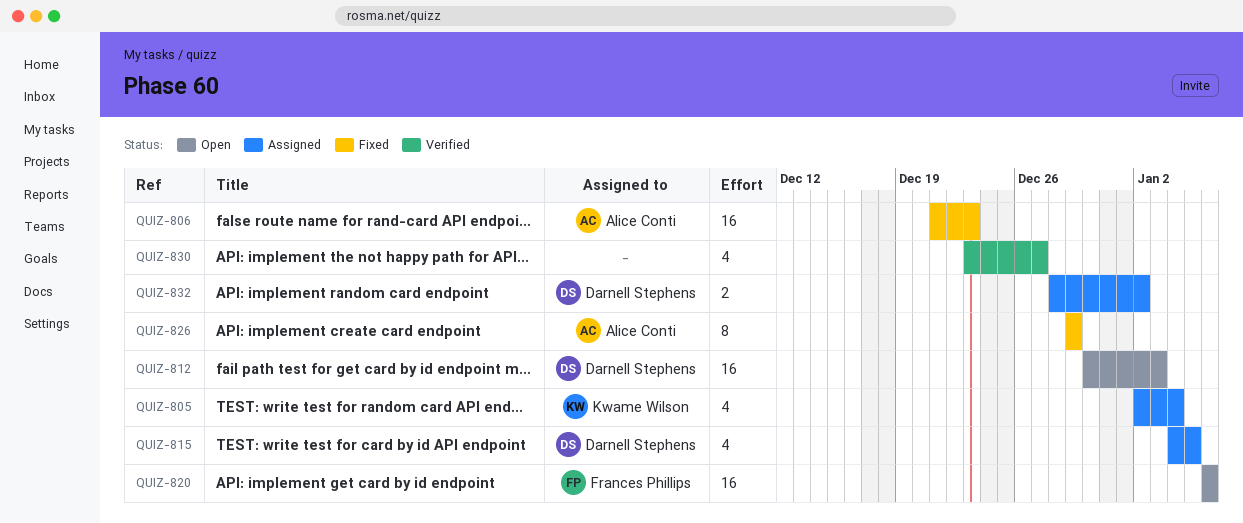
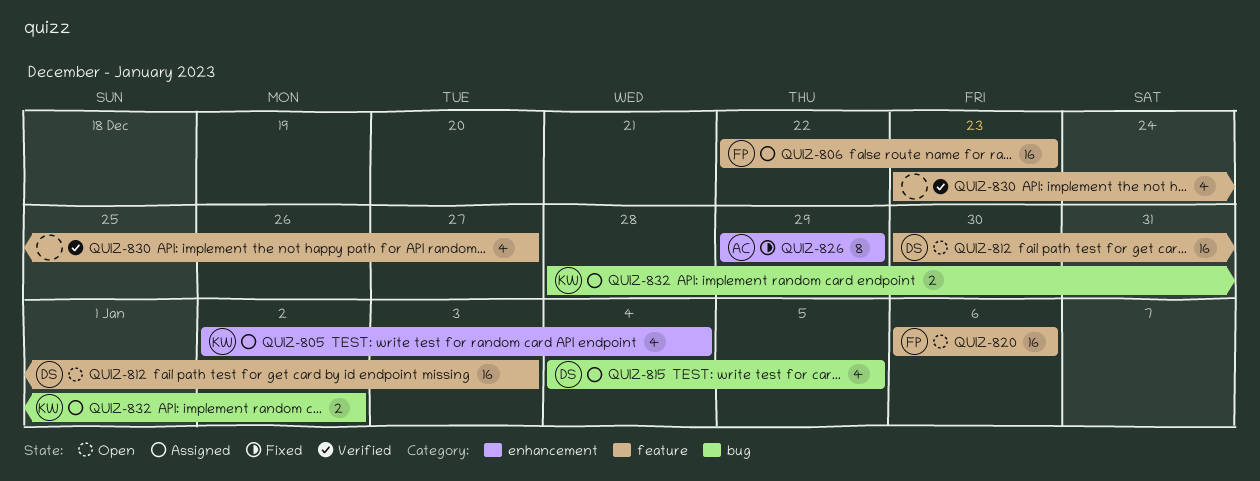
QUIZ-806, status: Fixed -> Assigned
QUIZ-806, owner: Alice Conti -> Frances Phillips
QUIZ-806, start: Dec 21 -> Dec 22
QUIZ-832, owner: Darnell Stephens -> Kwame Wilson

